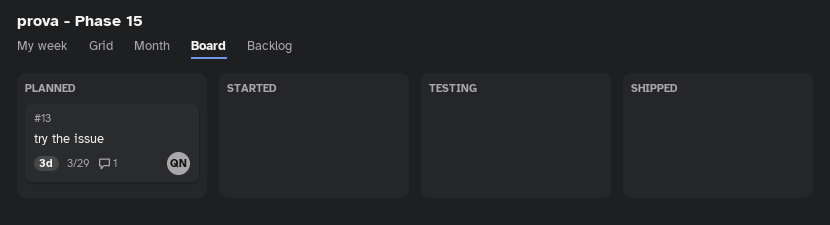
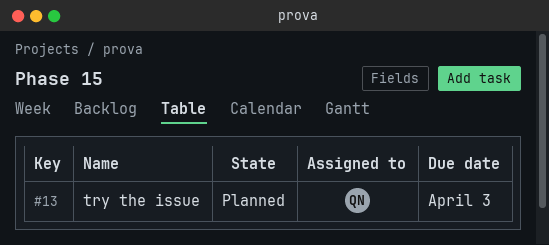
#13, due: Mar 29 -> Apr 3

